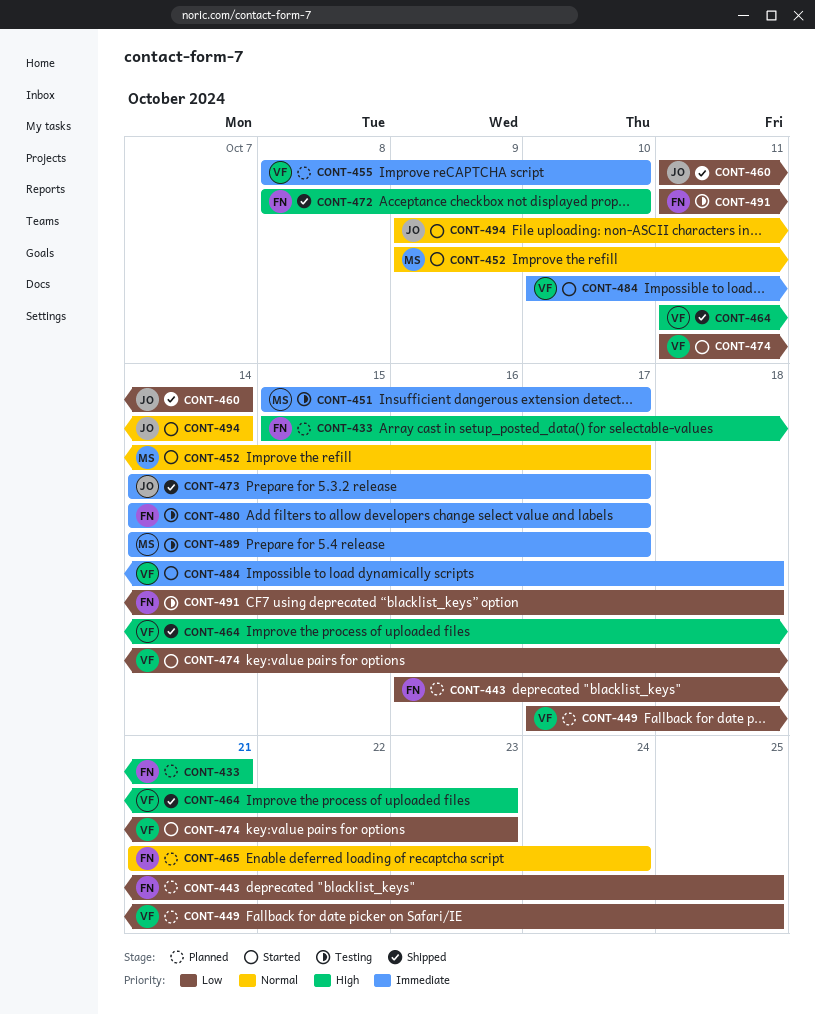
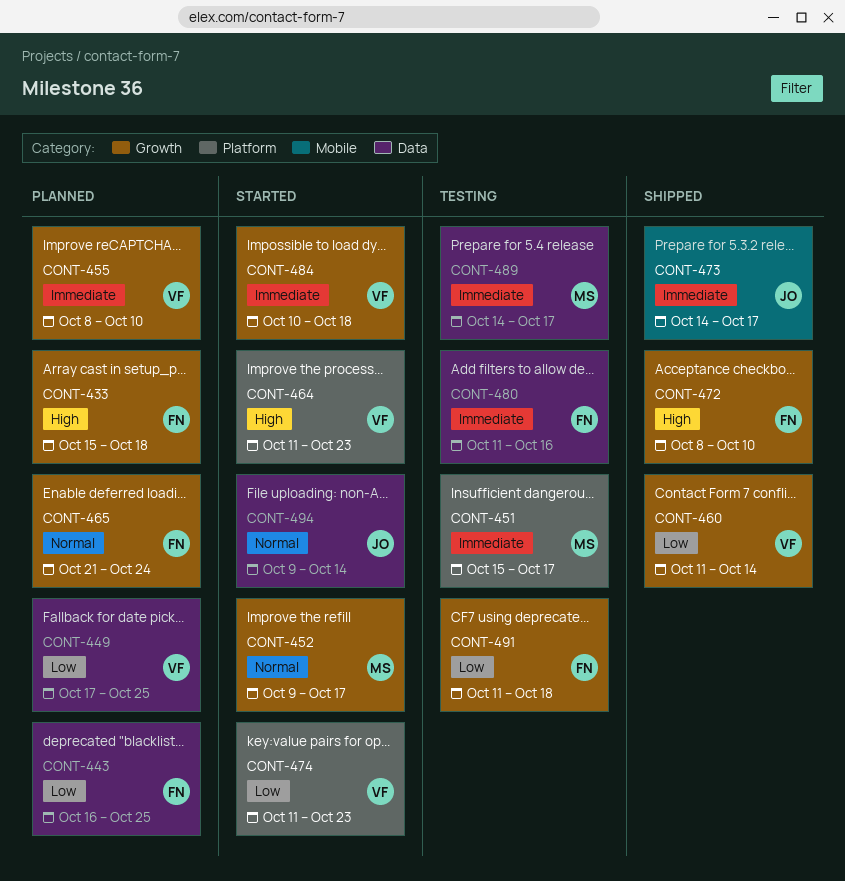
CONT-433, due: Oct 21 -> Oct 18
CONT-460, owner: JO -> VF
CONT-464, status: Shipped -> Started
CONT-480, start: Oct 14 -> Oct 11
CONT-480, due: Oct 17 -> Oct 16

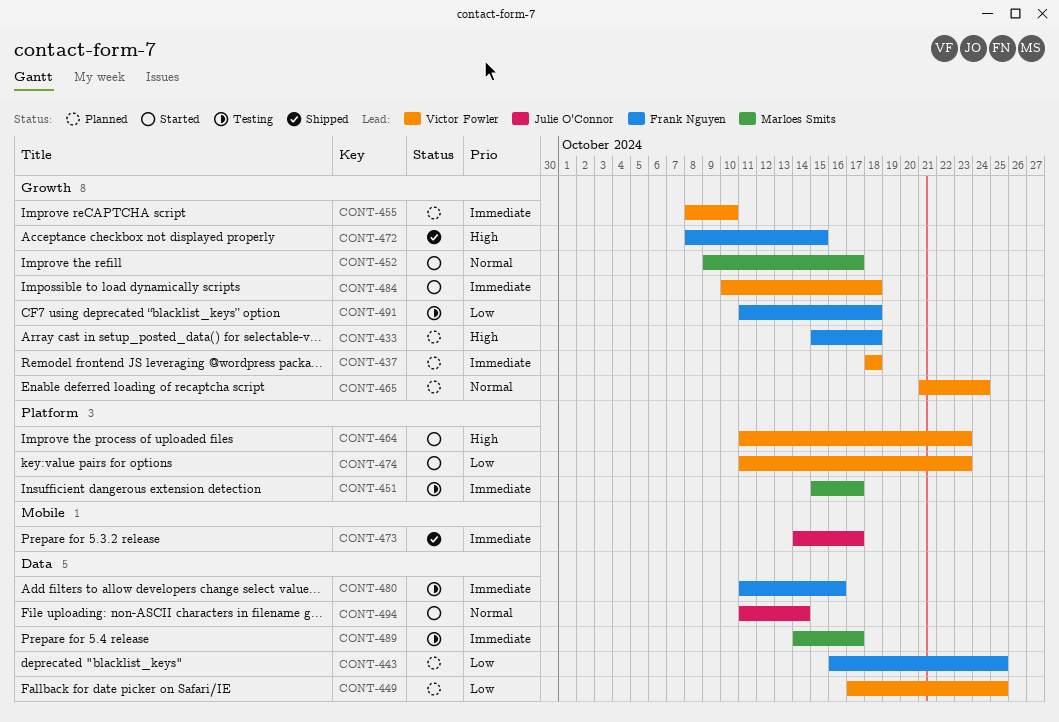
CONT-437: none -> present
CONT-460: present -> none
CONT-465, owner: Frank Nguyen -> Victor Fowler
CONT-472, due: Oct 10 -> Oct 15
CONT-494, start: Oct 9 -> Oct 11

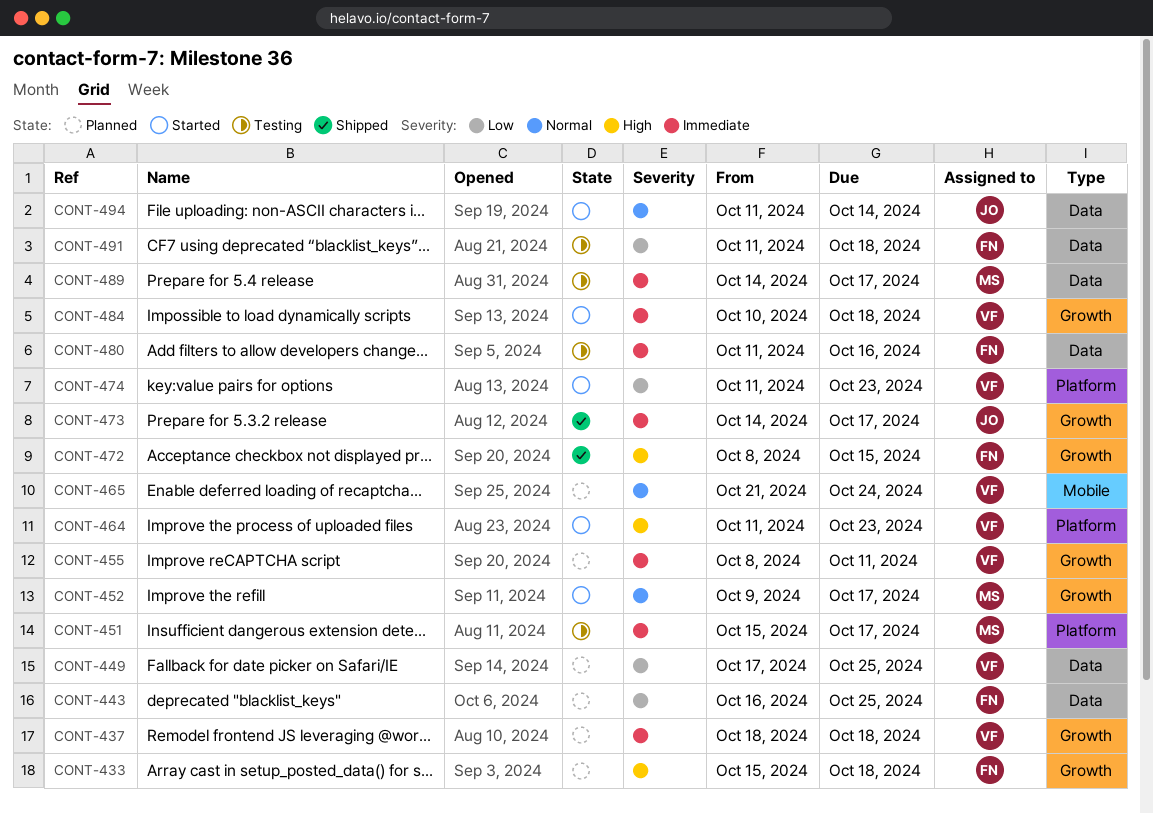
CONT-455, due: Oct 10 -> Oct 11
CONT-465, label: Growth -> Mobile
CONT-473, label: Mobile -> Growth
CONT-491, label: Growth -> Data

